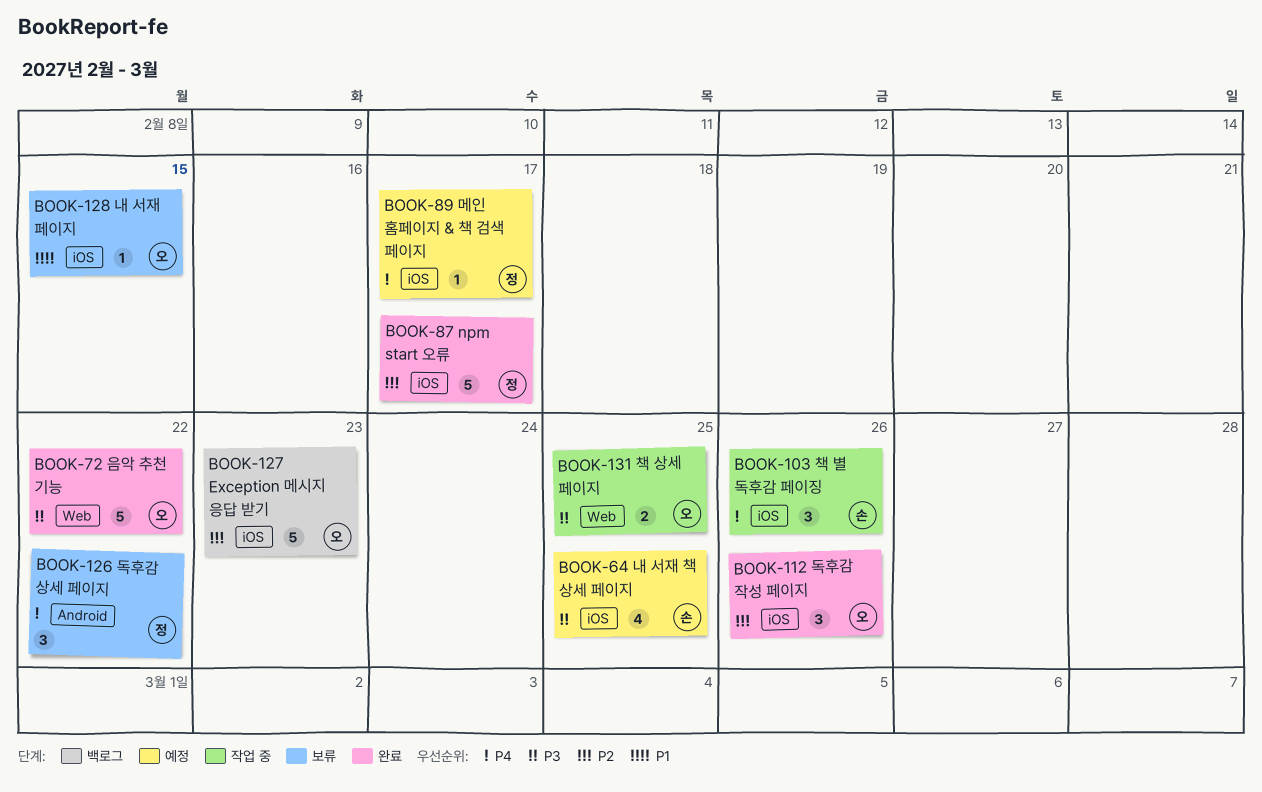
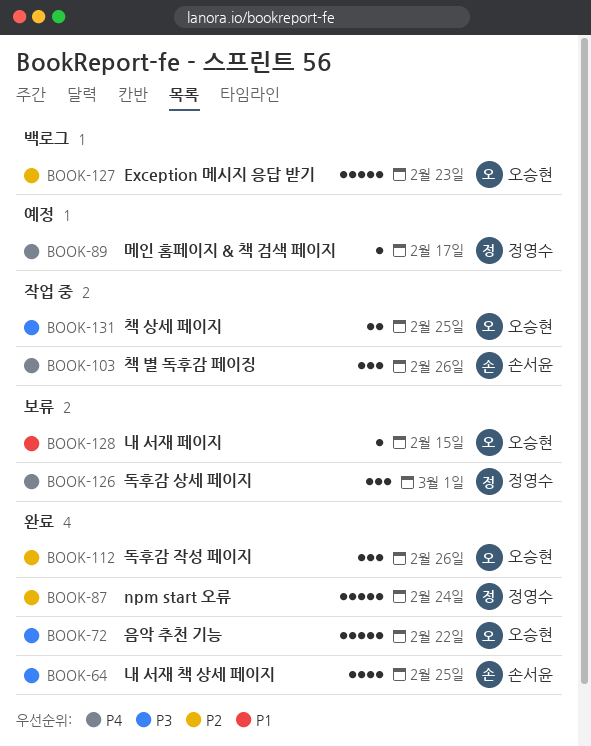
BOOK-64, status: 예정 -> 완료
BOOK-87, due: Feb 17 -> Feb 24
BOOK-126, due: Feb 22 -> Mar 1

